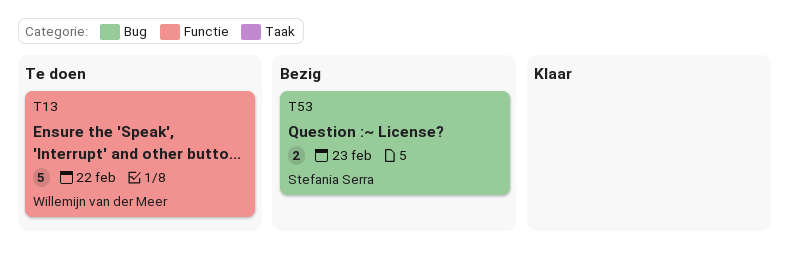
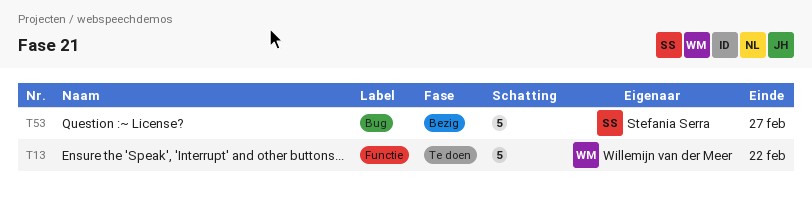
T53, estimate: 2 -> 5
T53, due: Feb 23 -> Feb 27

